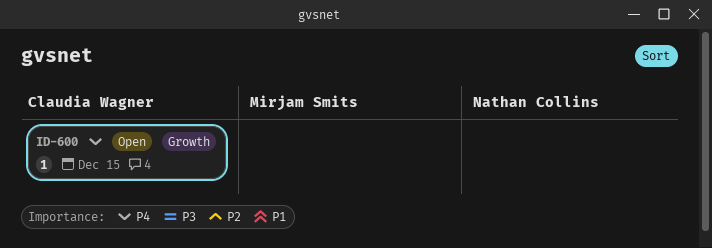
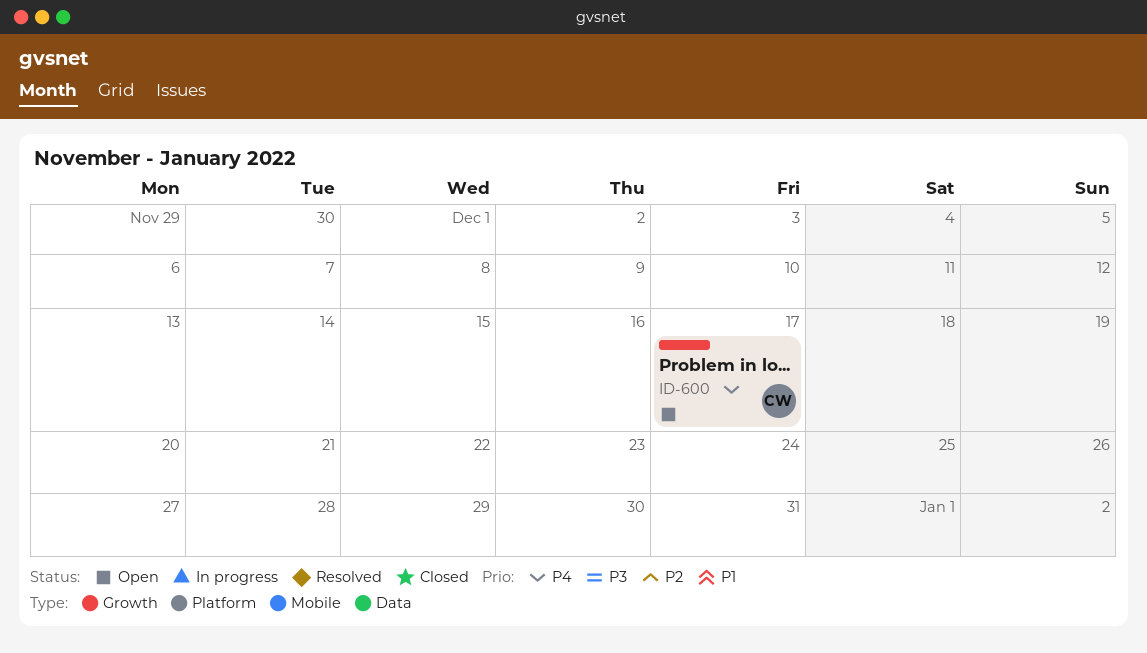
ID-600, due: Dec 15 -> Dec 17

